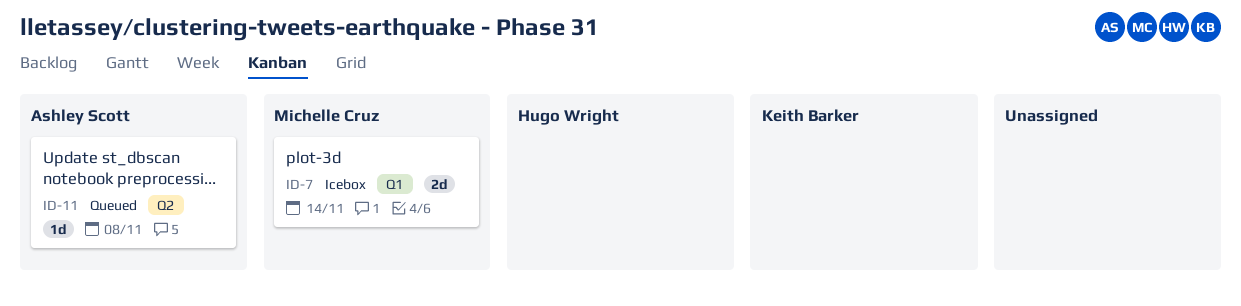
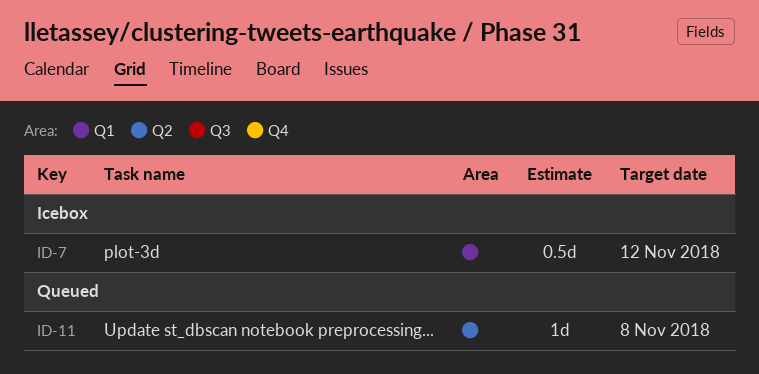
ID-7, estimate: 2d -> 0.5d
ID-7, due: Nov 14 -> Nov 12

